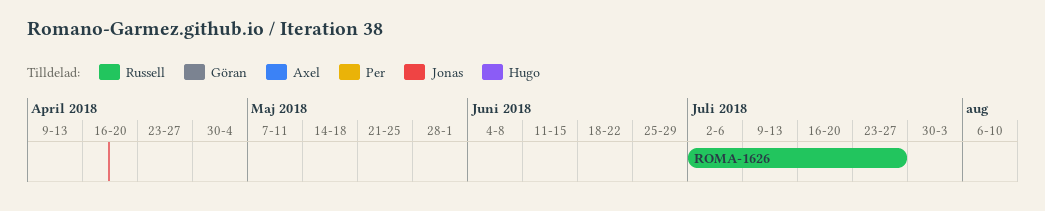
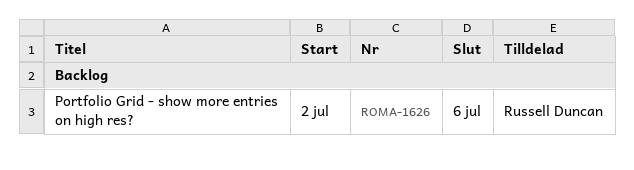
ROMA-1626, due: Jul 27 -> Jul 6

